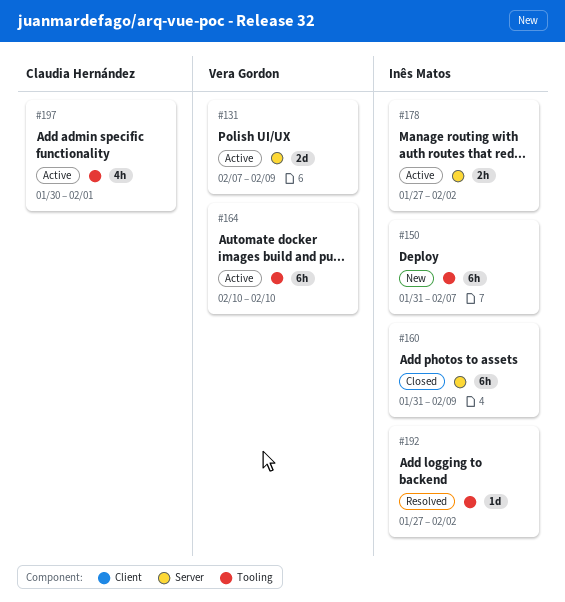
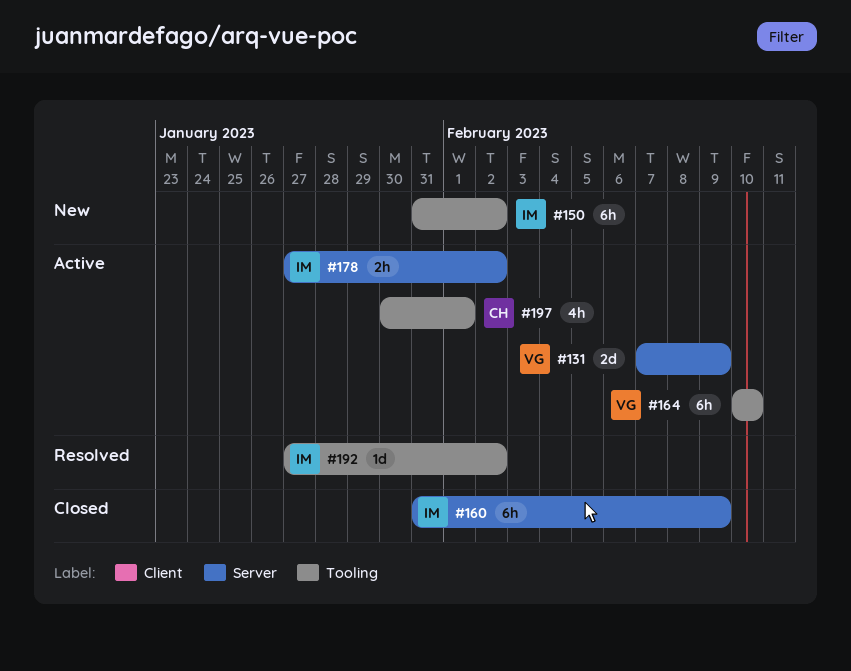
#150, due: Feb 7 -> Feb 2

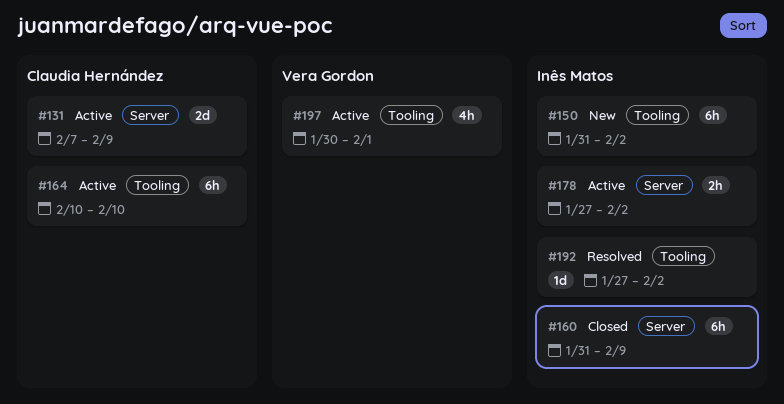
#131, owner: Vera Gordon -> Claudia Hernández
#164, owner: Vera Gordon -> Claudia Hernández
#197, owner: Claudia Hernández -> Vera Gordon

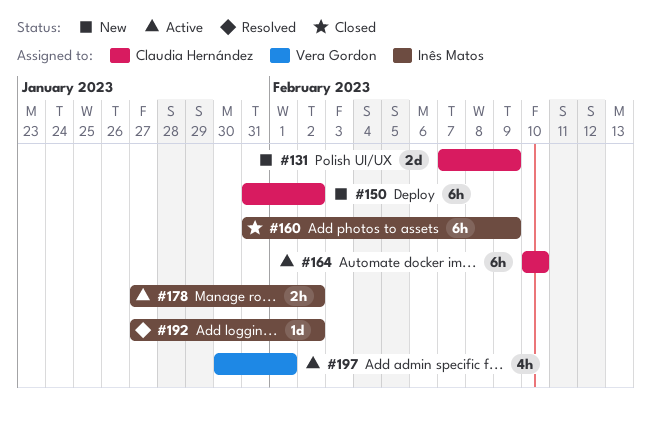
#131, status: Active -> New
#150, owner: Inês Matos -> Claudia Hernández

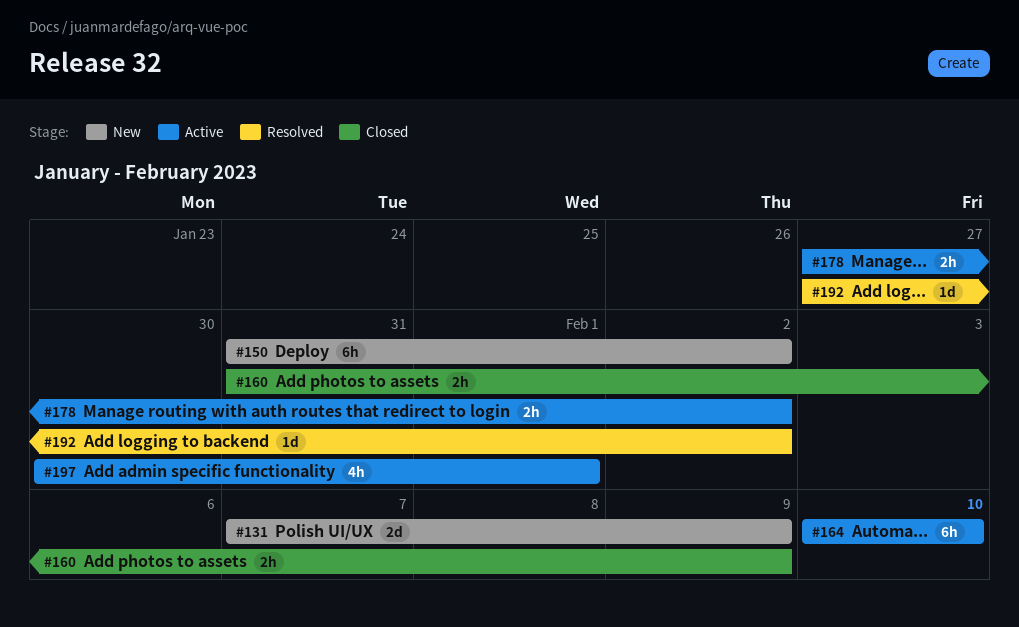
#160, estimate: 6h -> 2h

